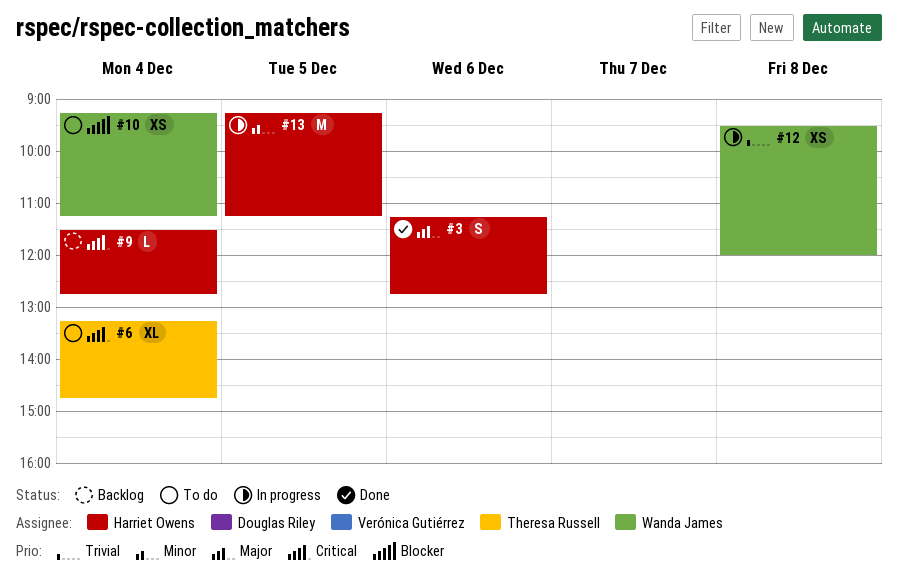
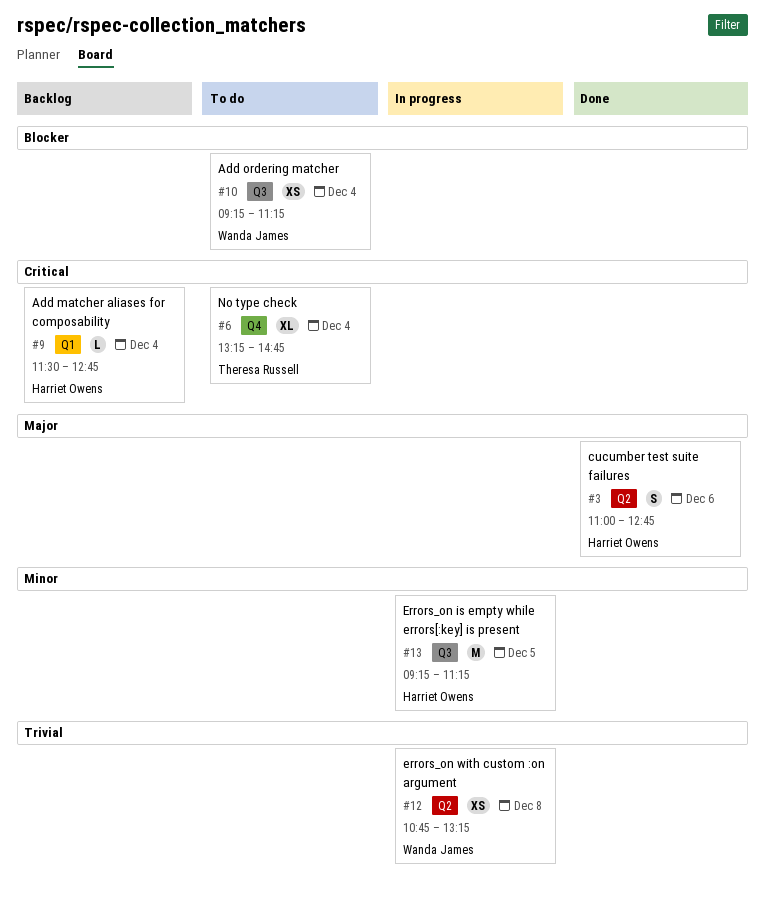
#3, begins: 11:15 -> 11:00
#12, begins: 09:30 -> 10:45
#12, ends: 12:00 -> 13:15

